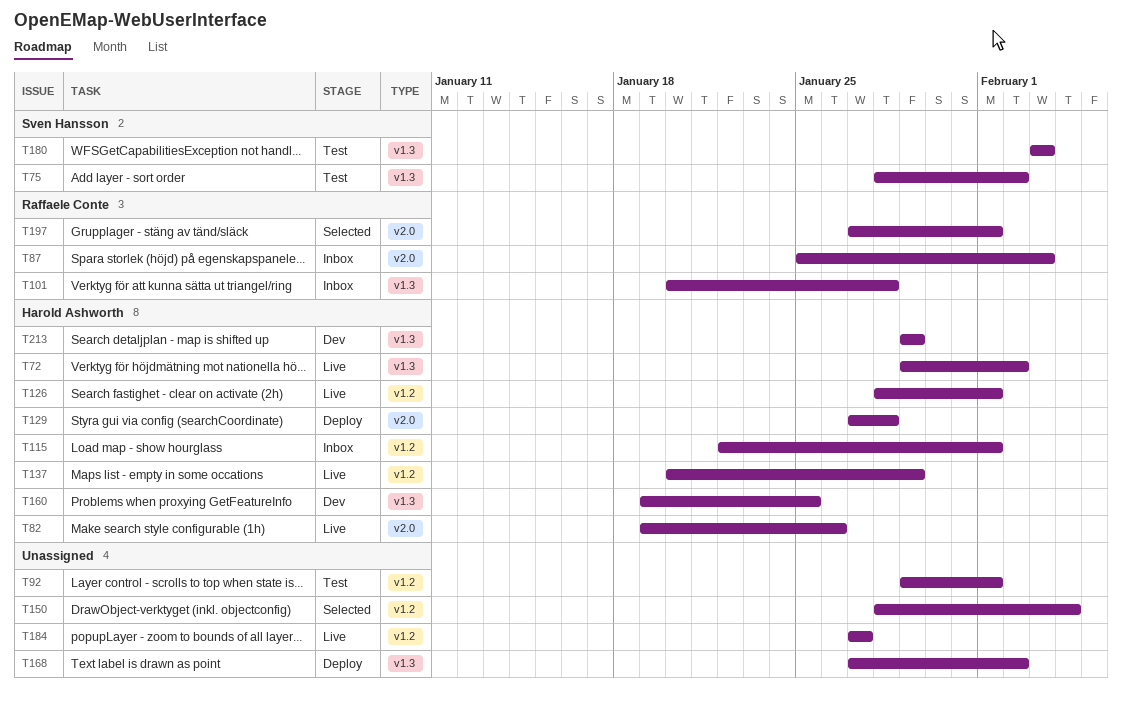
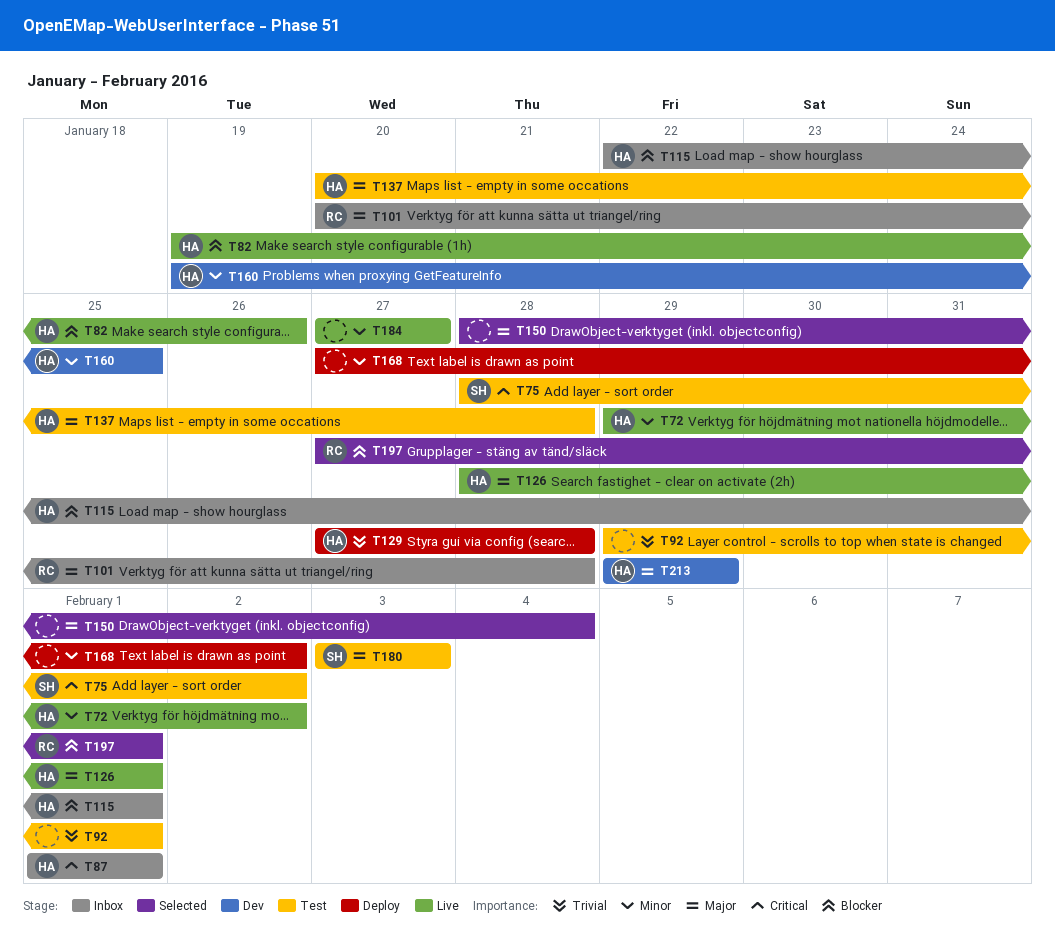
T87, owner: Raffaele Conte -> Harold Ashworth
T87, start: Jan 25 -> Feb 1
T87, due: Feb 3 -> Feb 1
T137, status: Live -> Test
T137, due: Jan 29 -> Jan 28

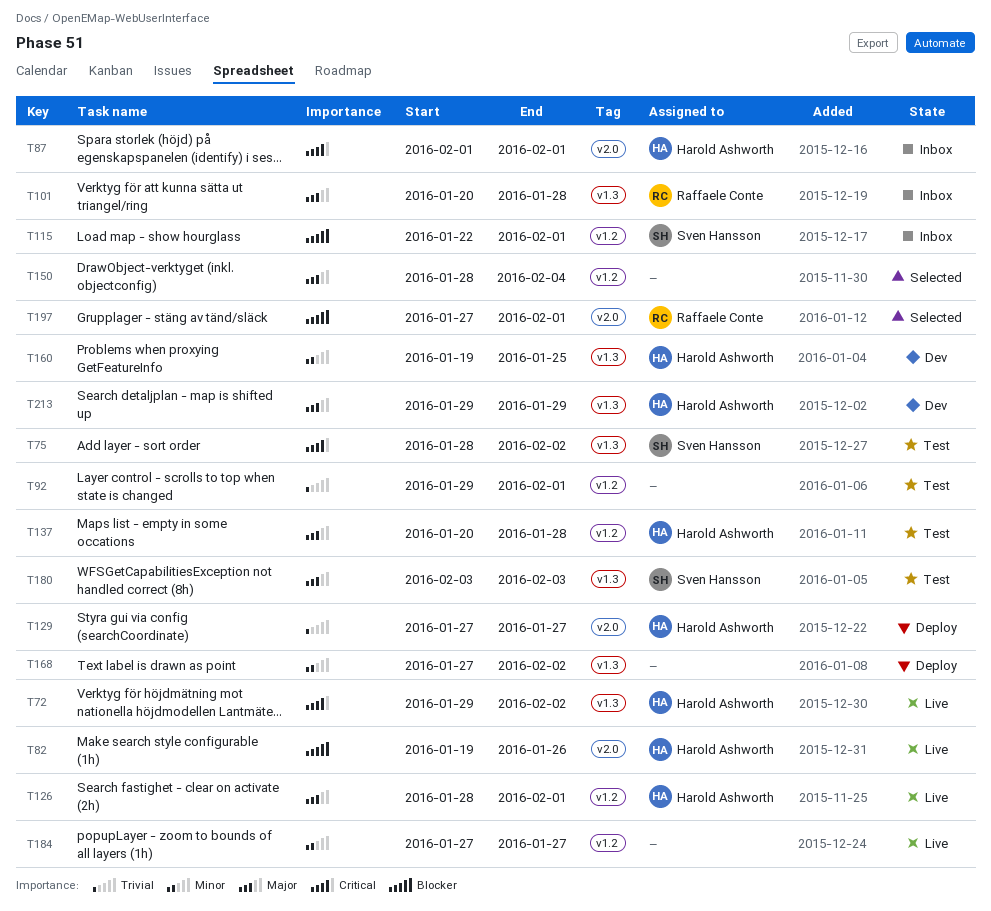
T72, priority: Minor -> Critical
T115, owner: Harold Ashworth -> Sven Hansson
T129, due: Jan 28 -> Jan 27

